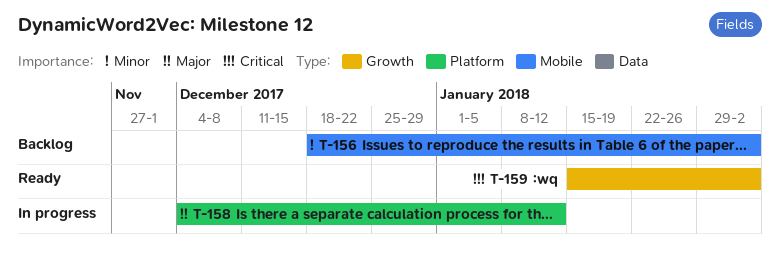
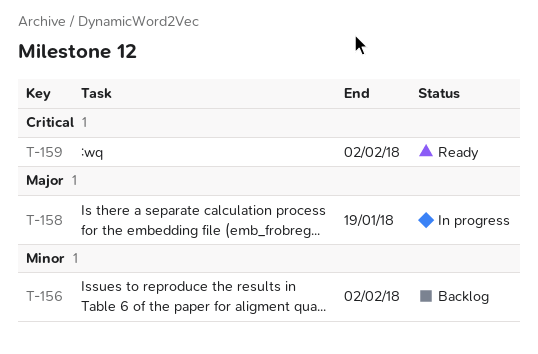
T-158, due: Jan 12 -> Jan 19

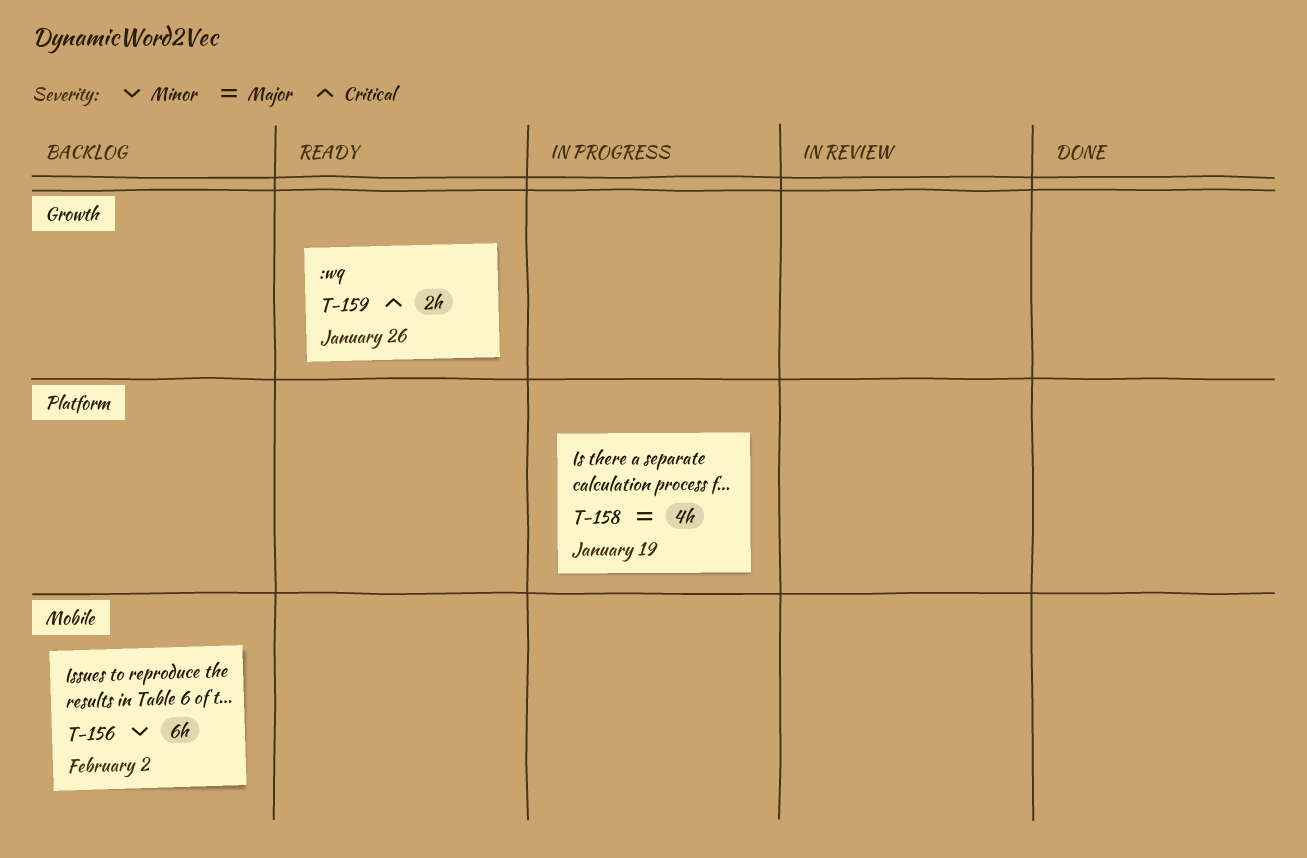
T-159, due: Feb 2 -> Jan 26

